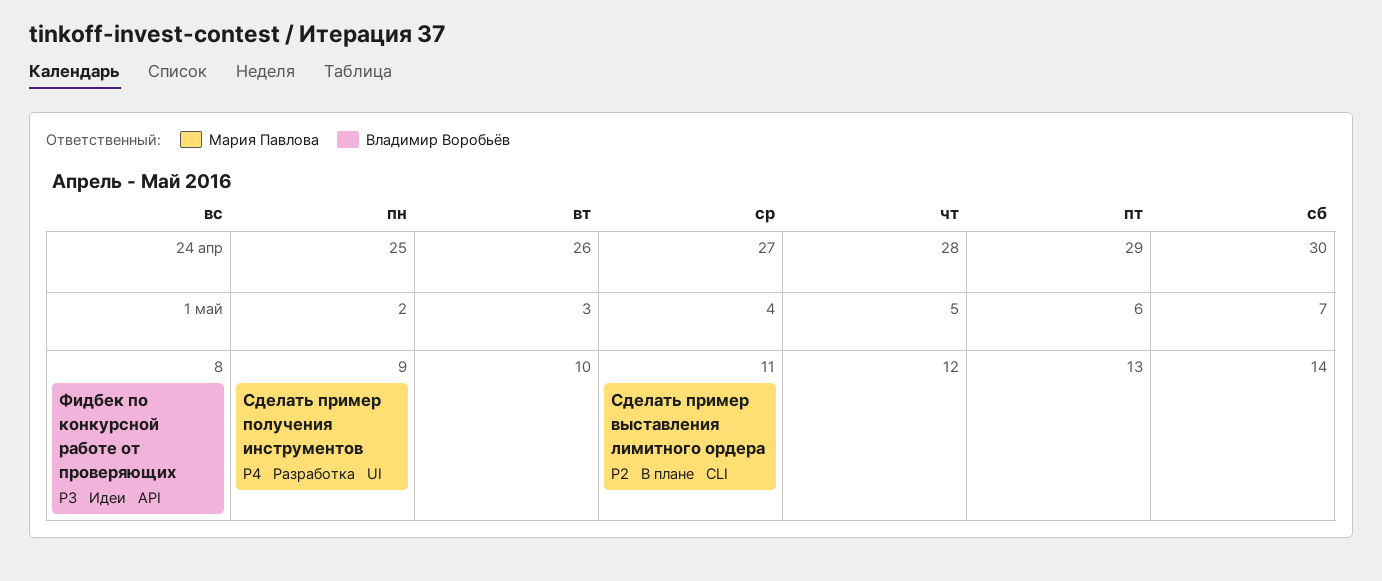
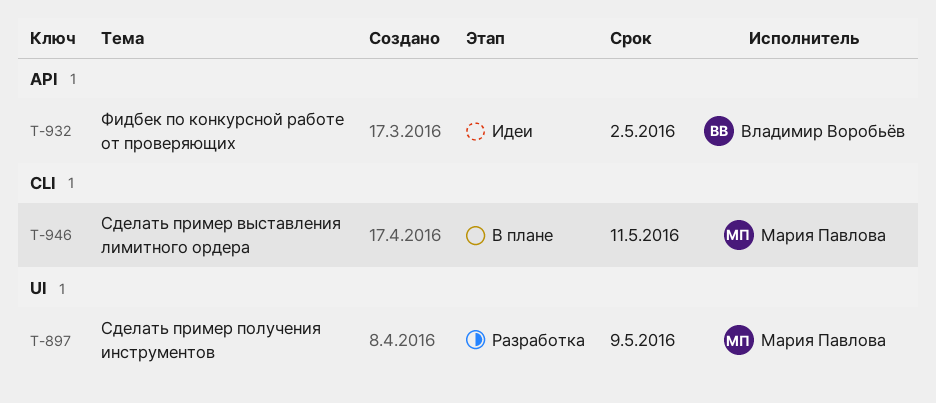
Фидбек по конкурсной работе от проверяющих, due: May 8 -> May 2

